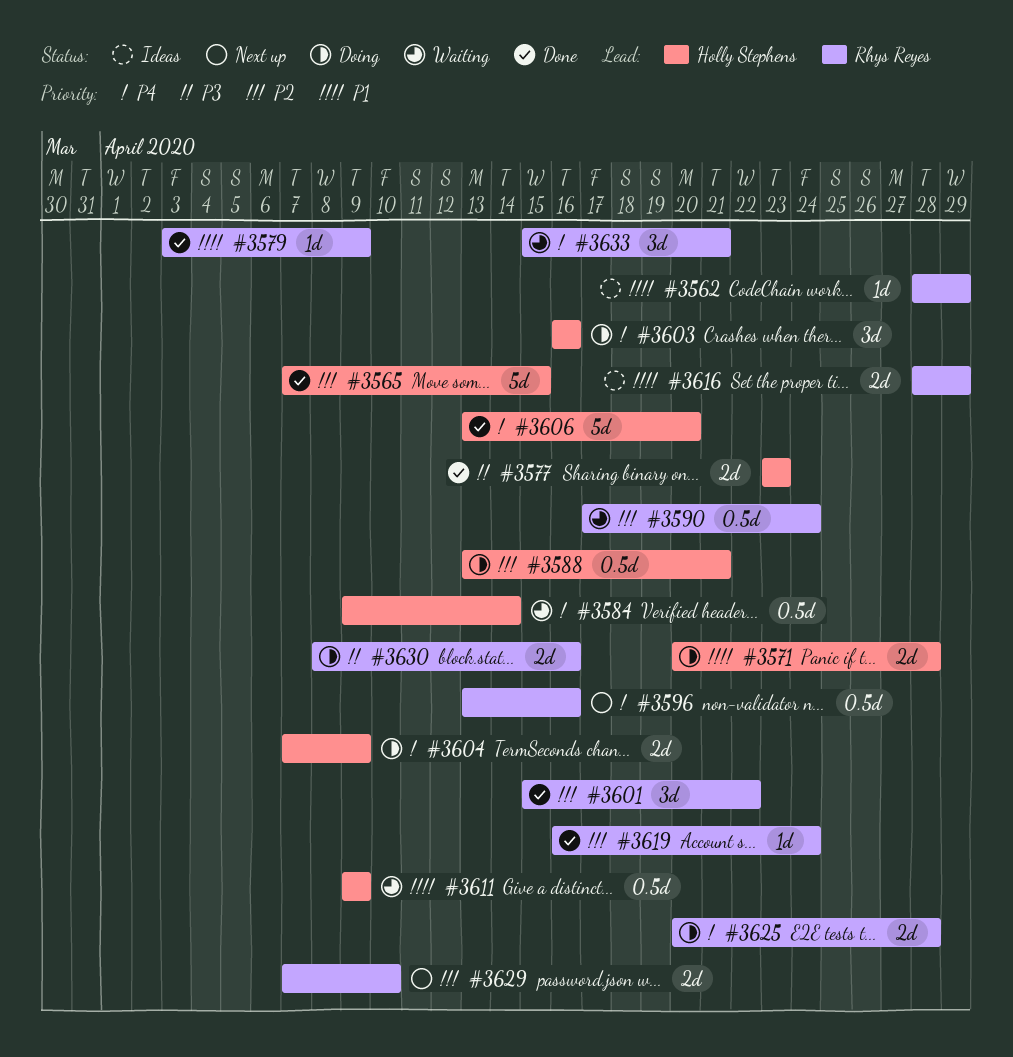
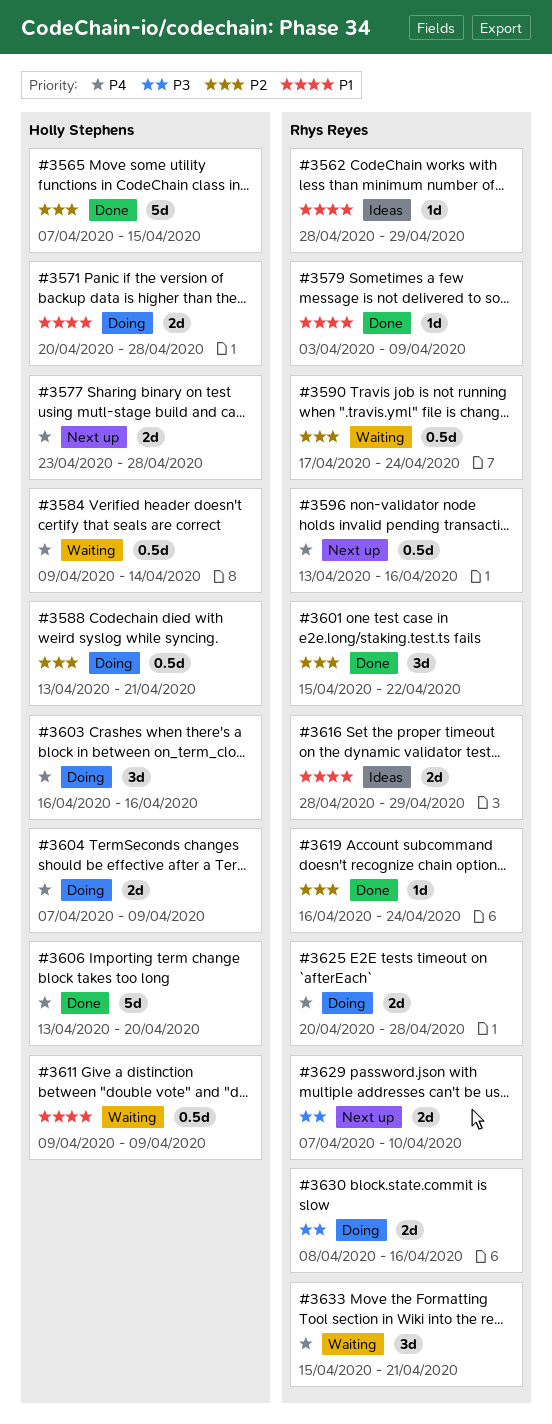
#3577, status: Done -> Next up
#3577, priority: P3 -> P4
#3577, due: Apr 23 -> Apr 28
#3629, priority: P2 -> P3

